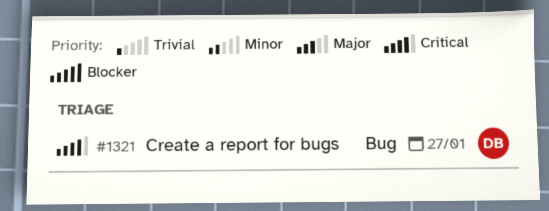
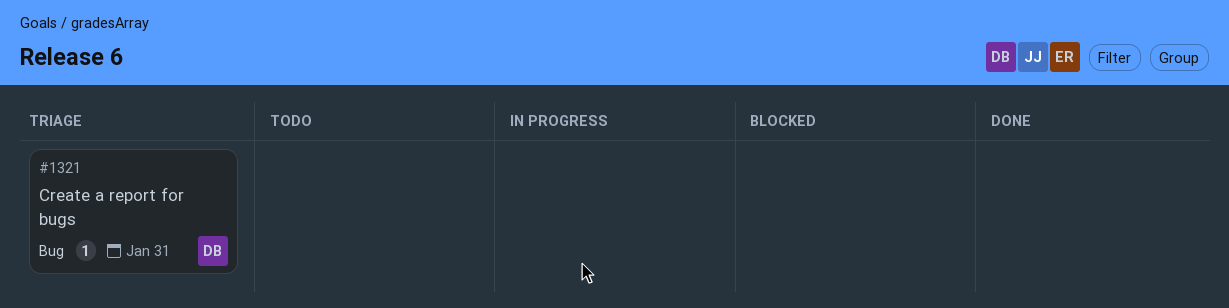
#1321, due: Jan 27 -> Jan 31

